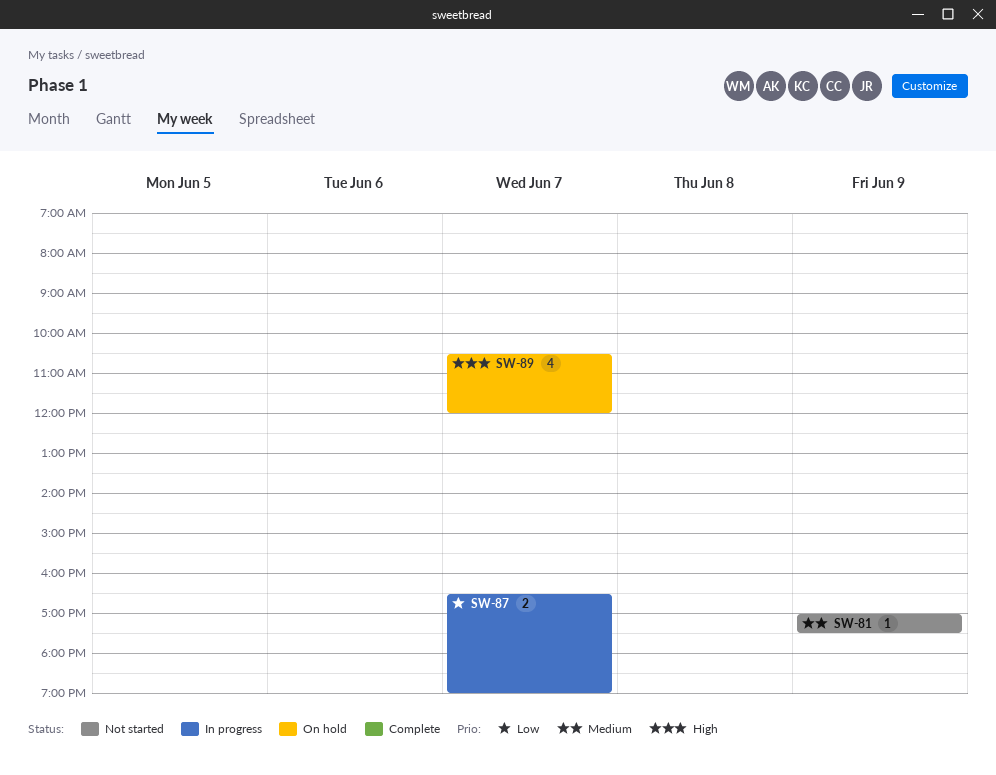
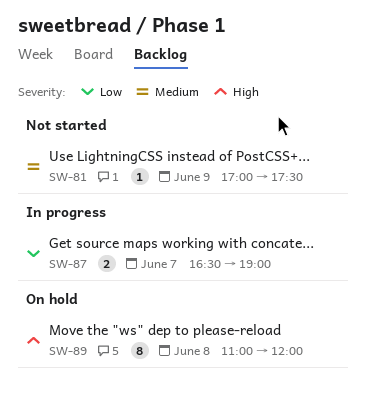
SW-89, estimate: 4 -> 8
SW-89, day: Jun 7 -> Jun 8
SW-89, begins: 10:30 -> 11:00

